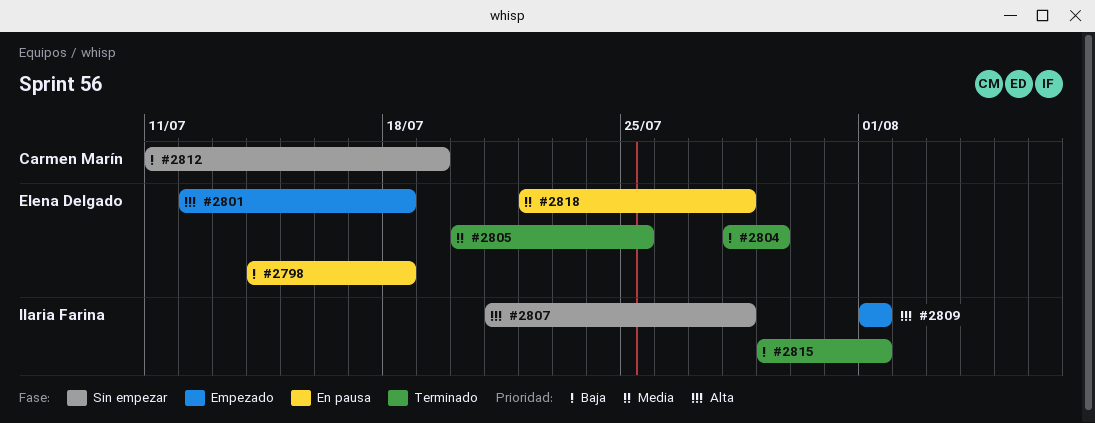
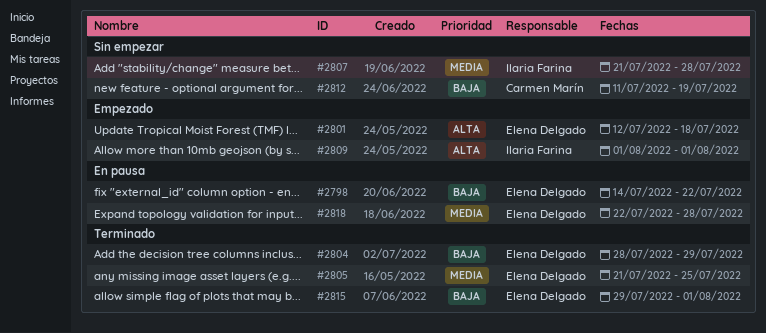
#2798, due: Jul 18 -> Jul 22
#2805, start: Jul 20 -> Jul 21
#2807, priority: Alta -> Media
#2815, owner: Ilaria Farina -> Elena Delgado

